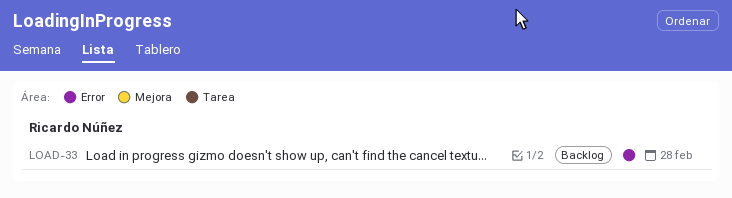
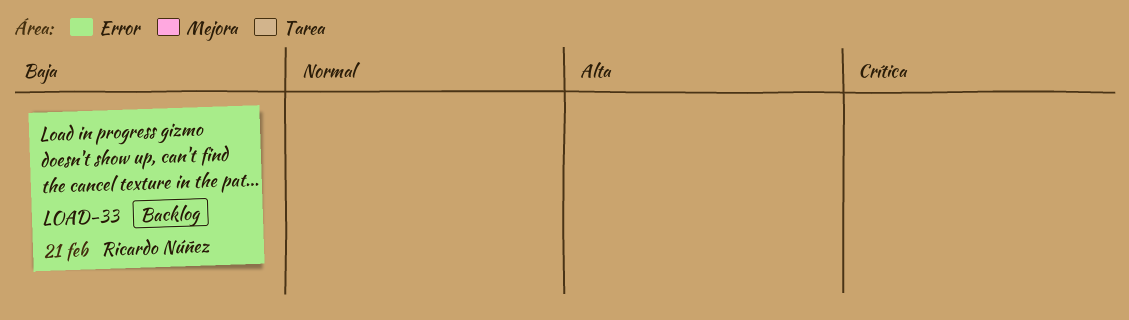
LOAD-33, due: Feb 28 -> Feb 21

